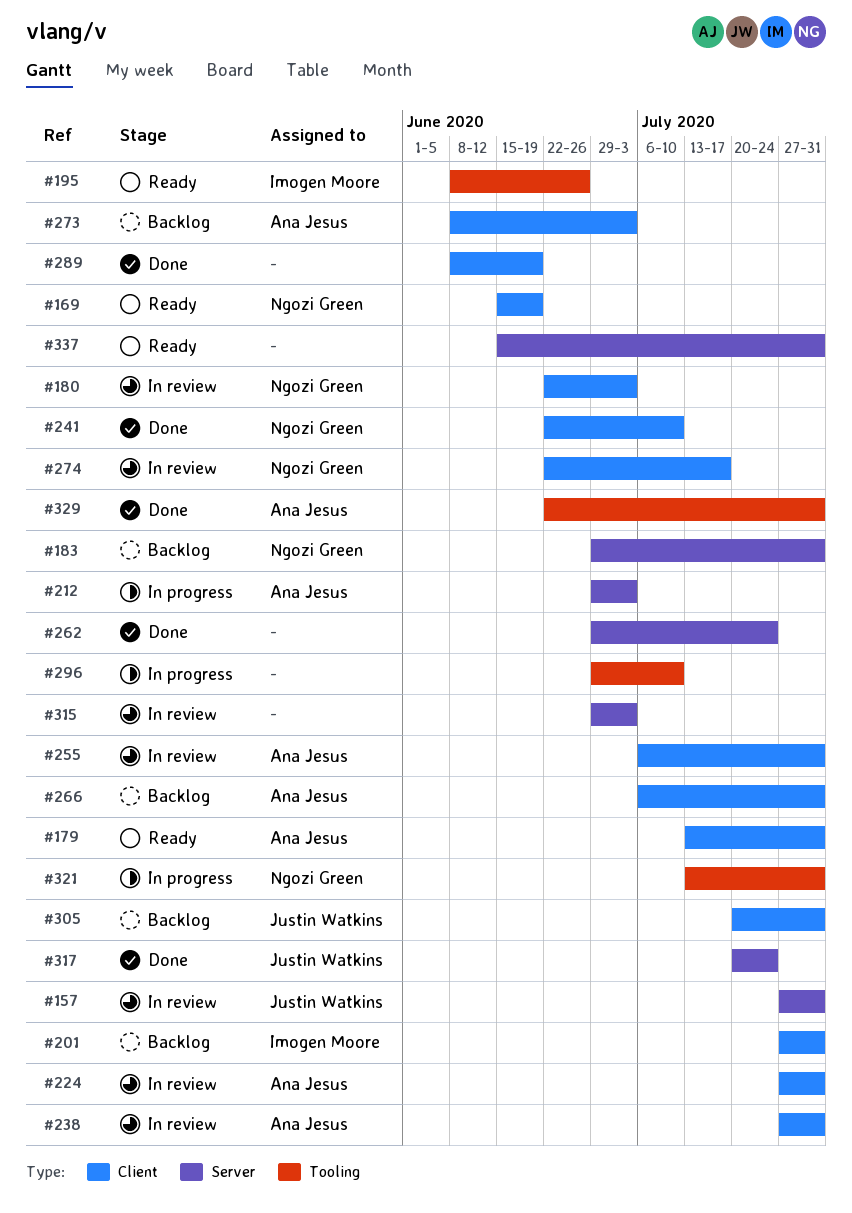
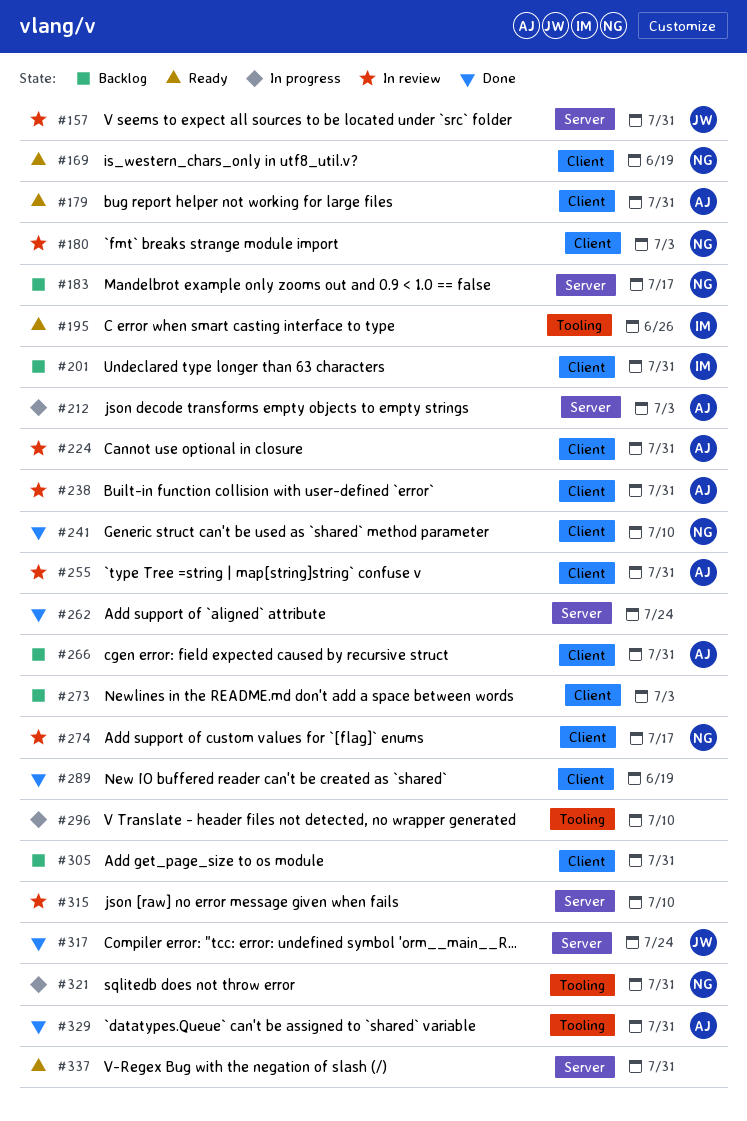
#183, due: Jul 31 -> Jul 17
#273, owner: Ana Jesus -> none
#305, owner: Justin Watkins -> none
#315, due: Jul 3 -> Jul 10

